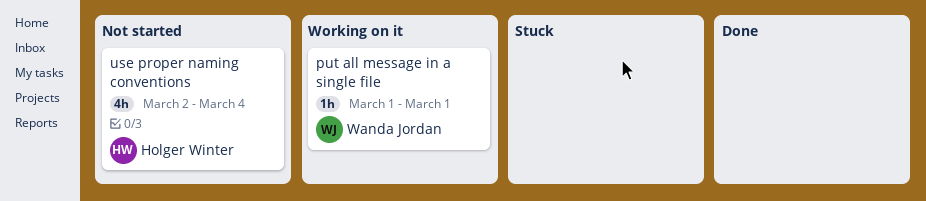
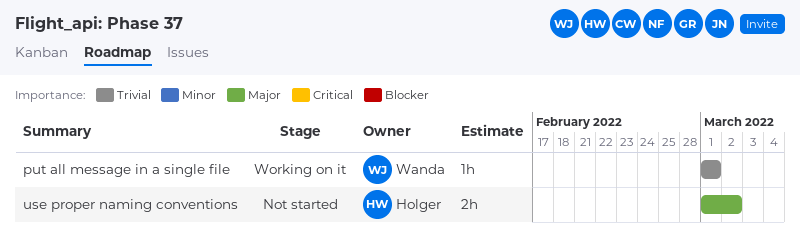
use proper naming conventions, estimate: 4h -> 2h
use proper naming conventions, start: Mar 2 -> Mar 1
use proper naming conventions, due: Mar 4 -> Mar 2

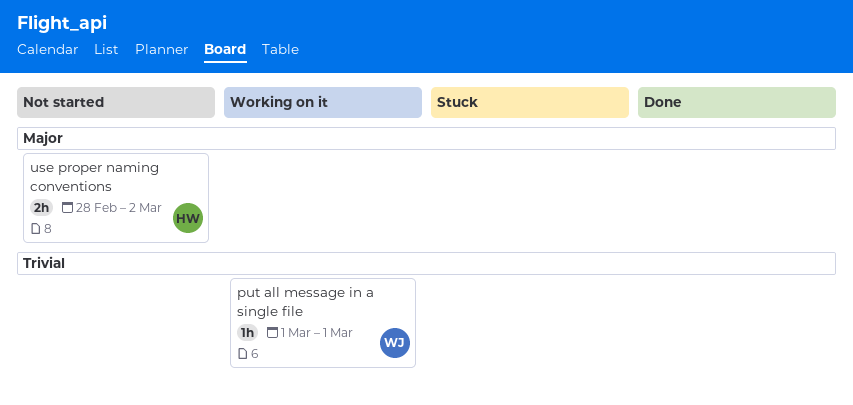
use proper naming conventions, start: Mar 1 -> Feb 28

